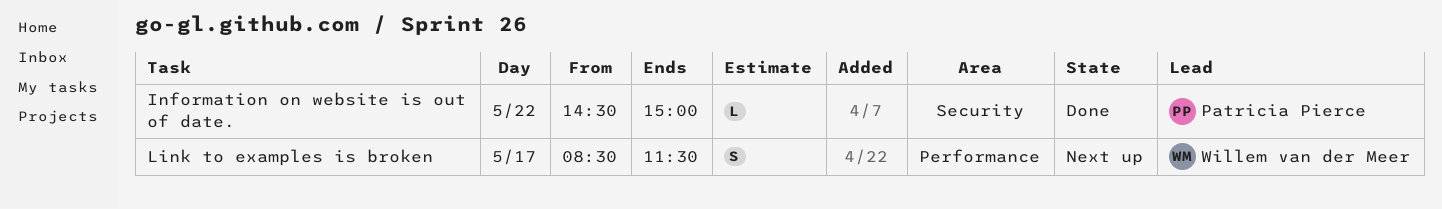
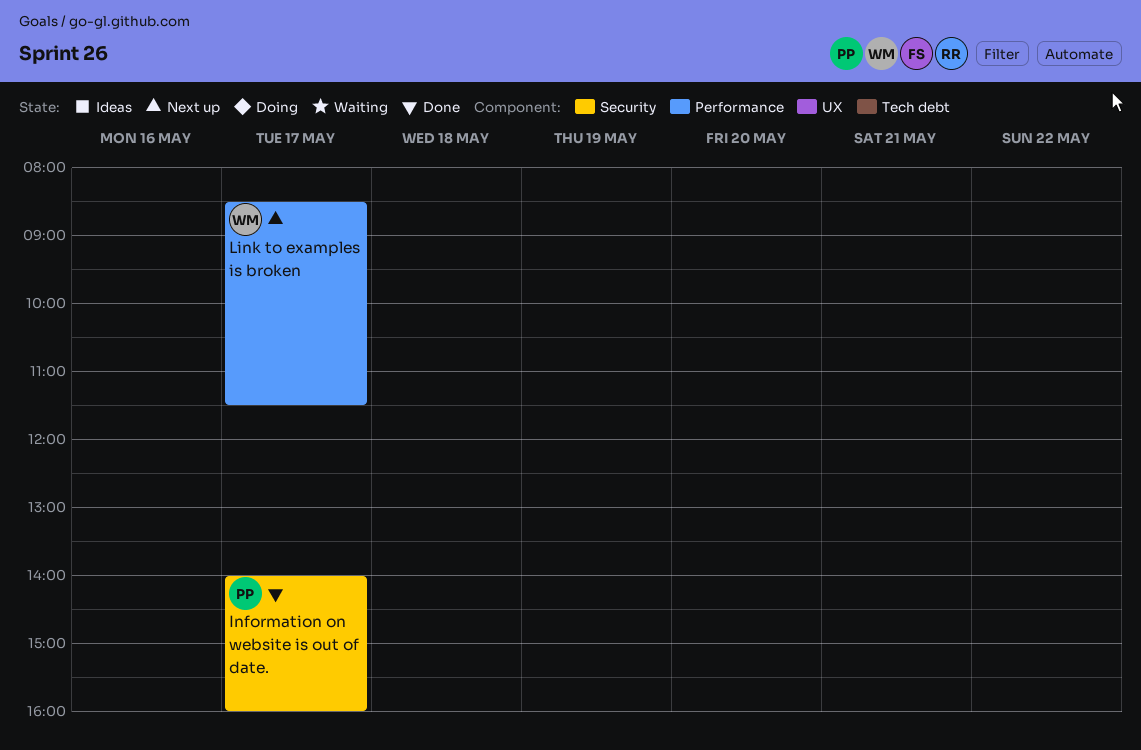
Information on website is out of date., day: May 22 -> May 17
Information on website is out of date., begins: 14:30 -> 14:00
Information on website is out of date., ends: 15:00 -> 16:00

